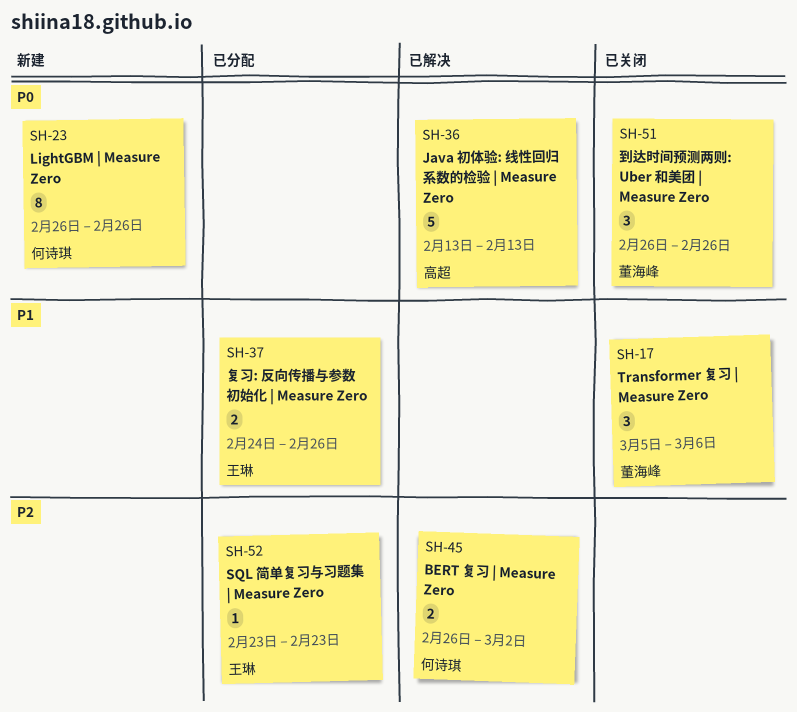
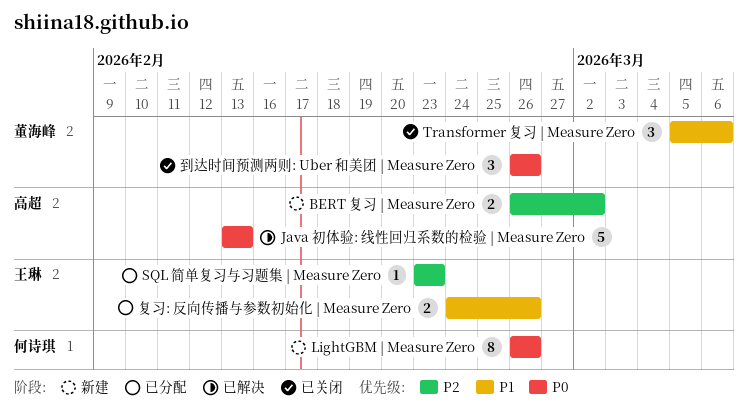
BERT 复习 | Measure Zero, status: 已解决 -> 新建
BERT 复习 | Measure Zero, owner: 何诗琪 -> 高超

